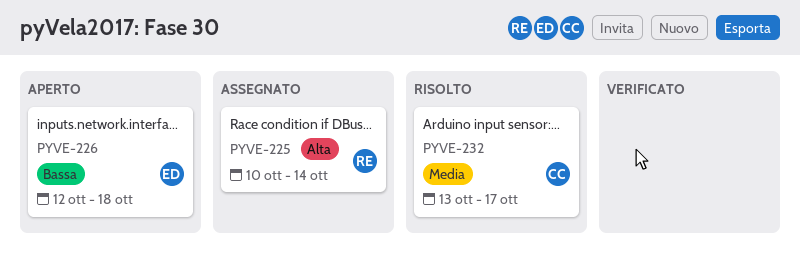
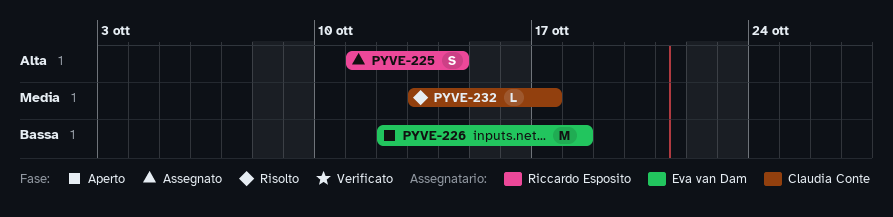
PYVE-225, start: Oct 10 -> Oct 11

